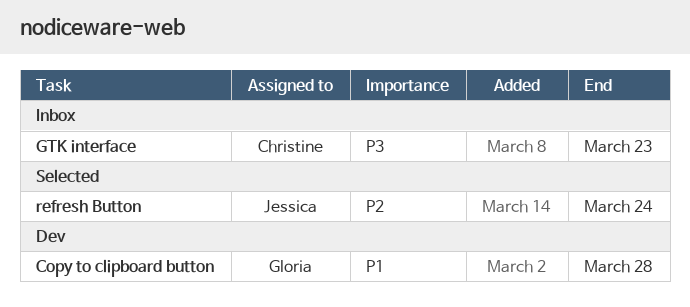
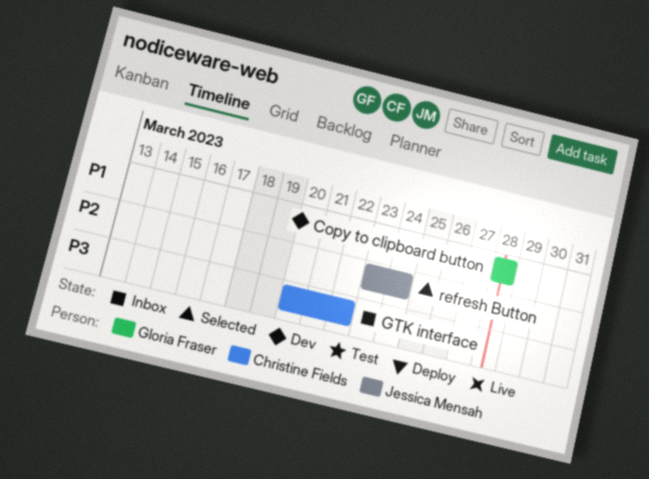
GTK interface, due: Mar 23 -> Mar 22

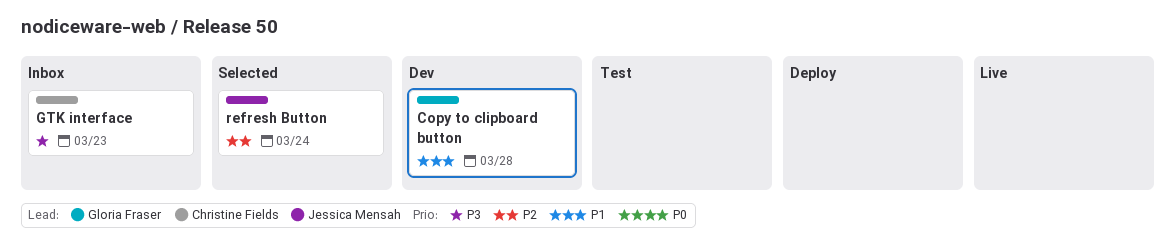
GTK interface, due: Mar 22 -> Mar 23

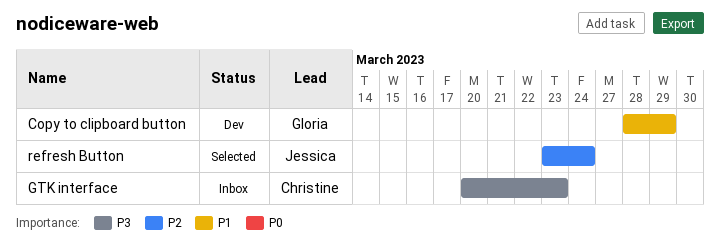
Copy to clipboard button, due: Mar 28 -> Mar 29

